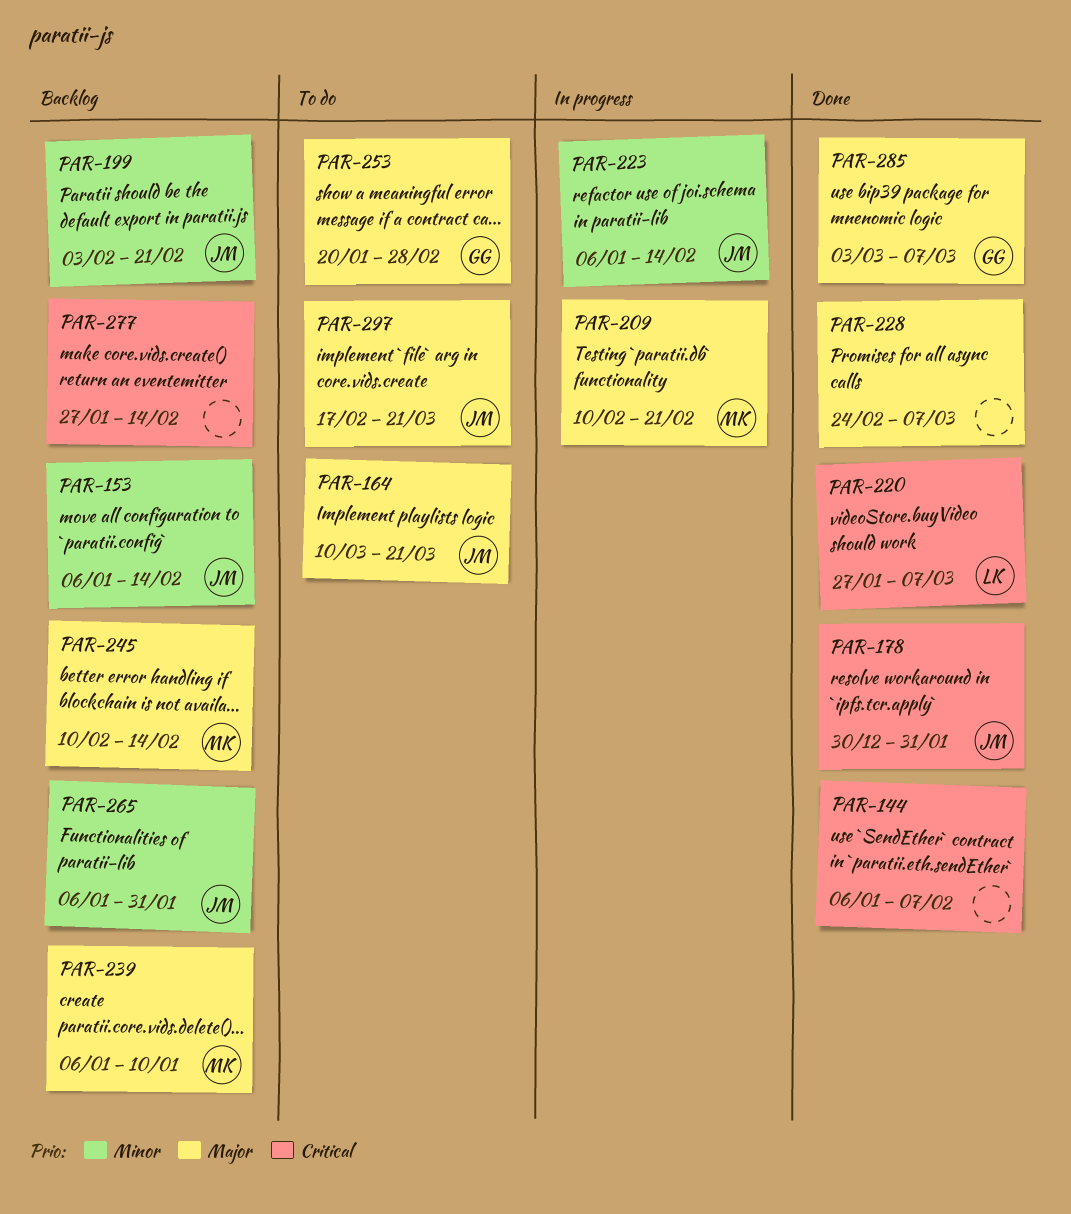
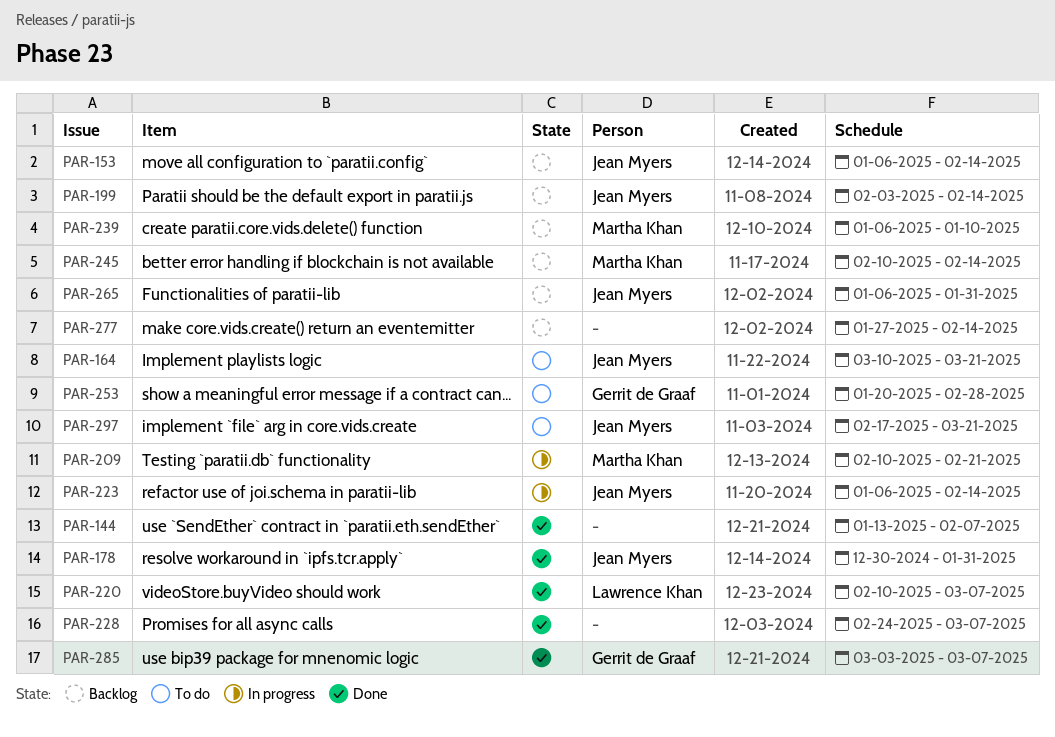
PAR-144, start: Jan 6 -> Jan 13
PAR-199, due: Feb 21 -> Feb 14
PAR-220, start: Jan 27 -> Feb 10

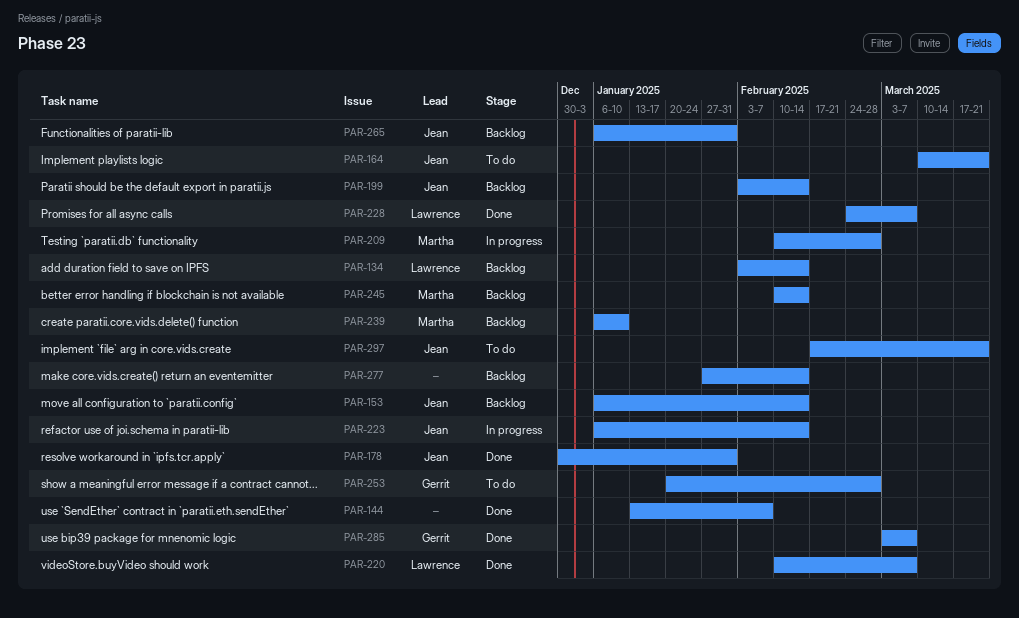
PAR-134: none -> present
PAR-209, due: Feb 21 -> Feb 28
PAR-228, owner: none -> Lawrence Khan

